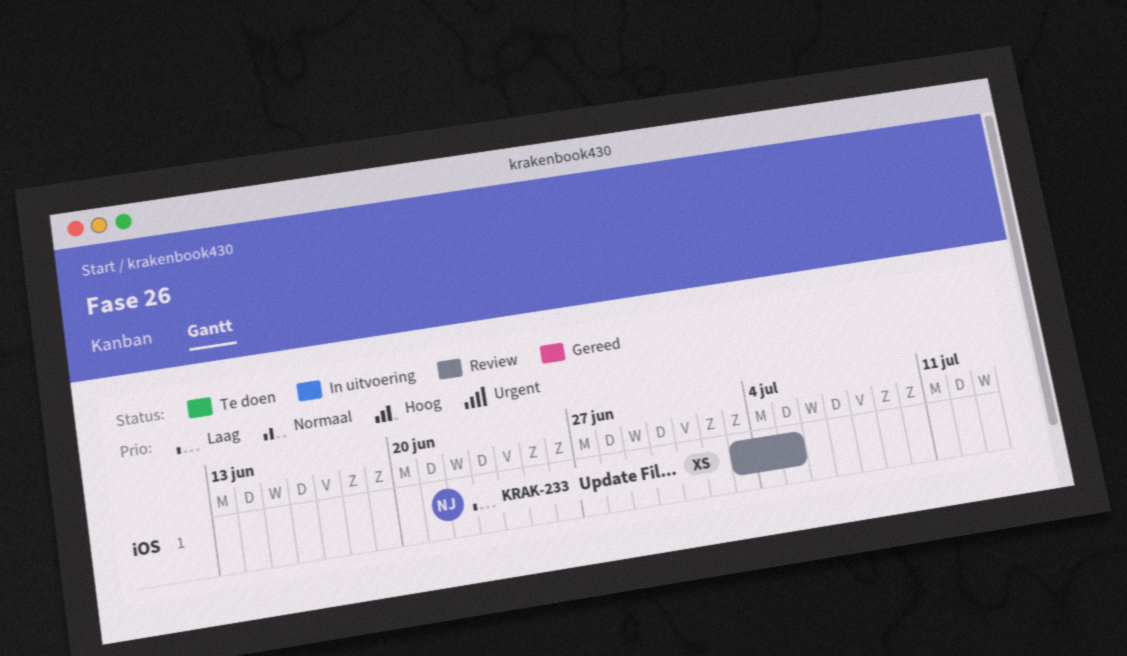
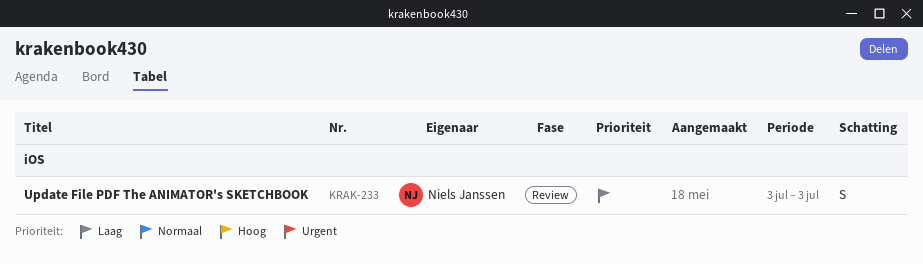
KRAK-233, estimate: XS -> S
KRAK-233, due: Jul 5 -> Jul 3

